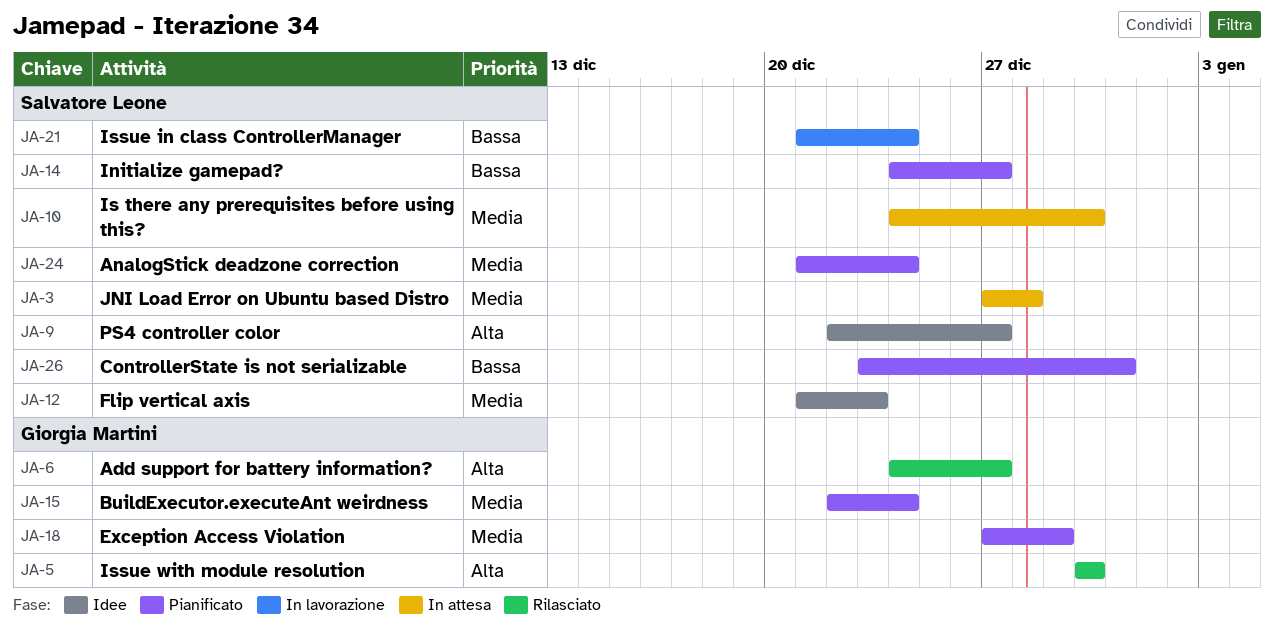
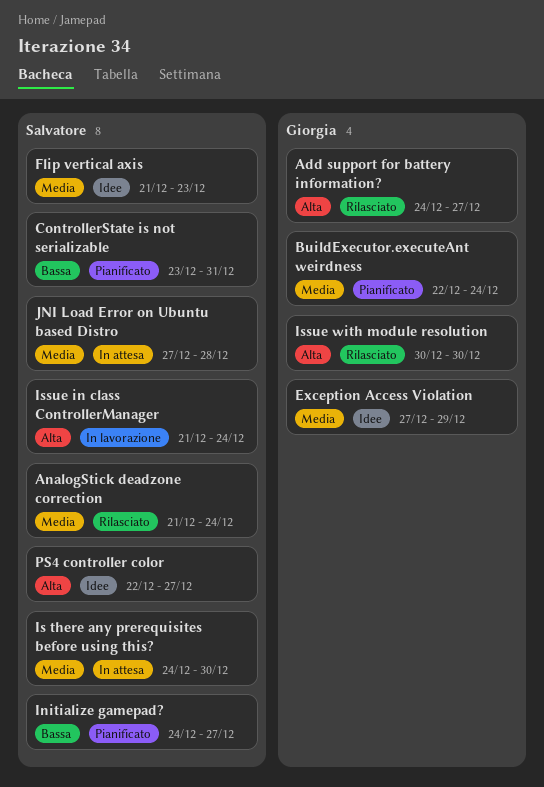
AnalogStick deadzone correction, status: Pianificato -> Rilasciato
Exception Access Violation, status: Pianificato -> Idee
Issue in class ControllerManager, priority: Bassa -> Alta

